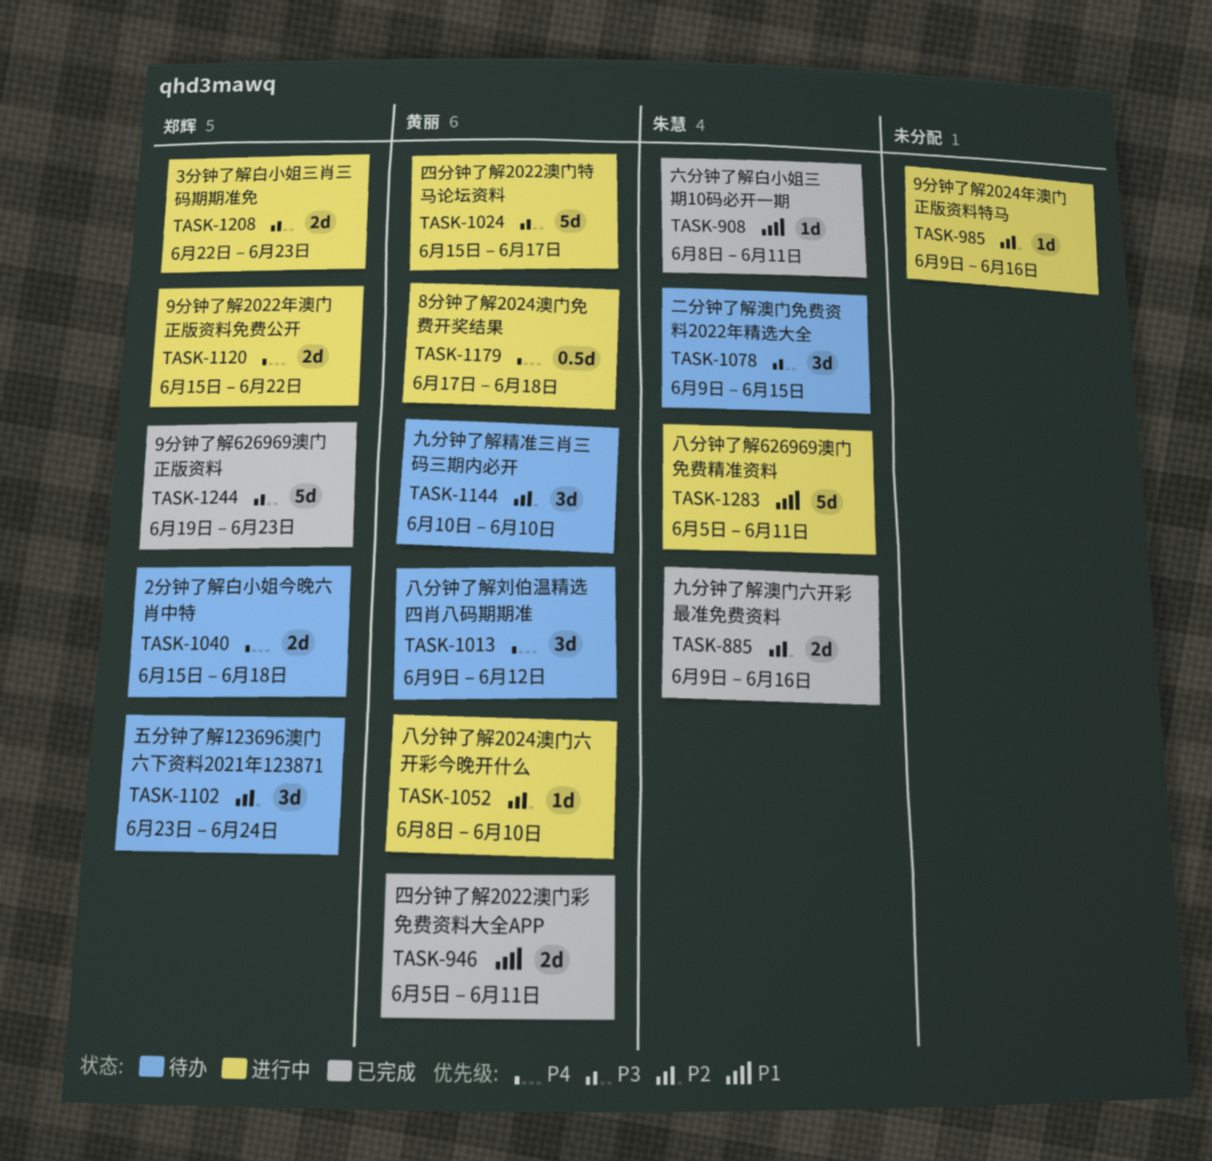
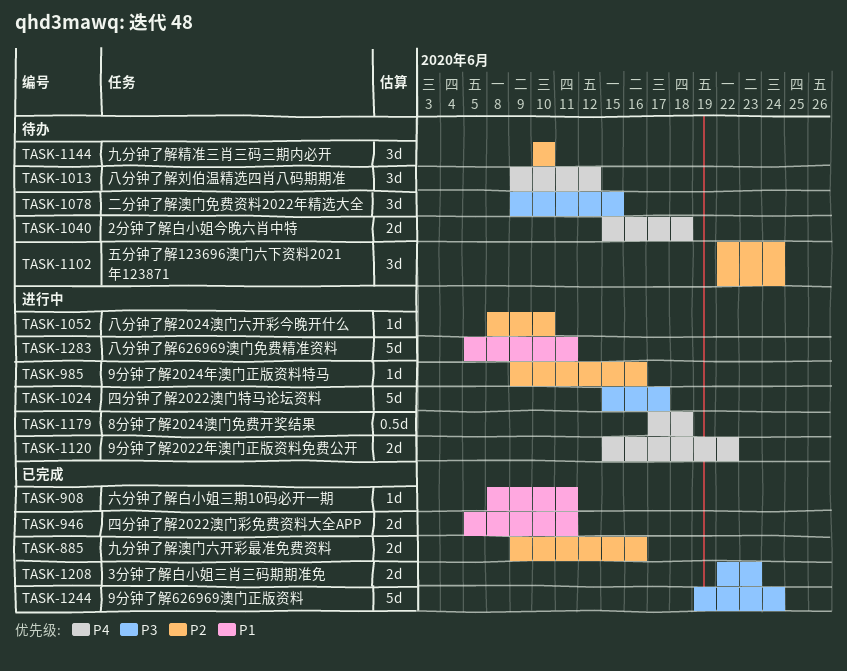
TASK-1102, start: Jun 23 -> Jun 22
TASK-1208, status: 进行中 -> 已完成
TASK-1244, due: Jun 23 -> Jun 24

